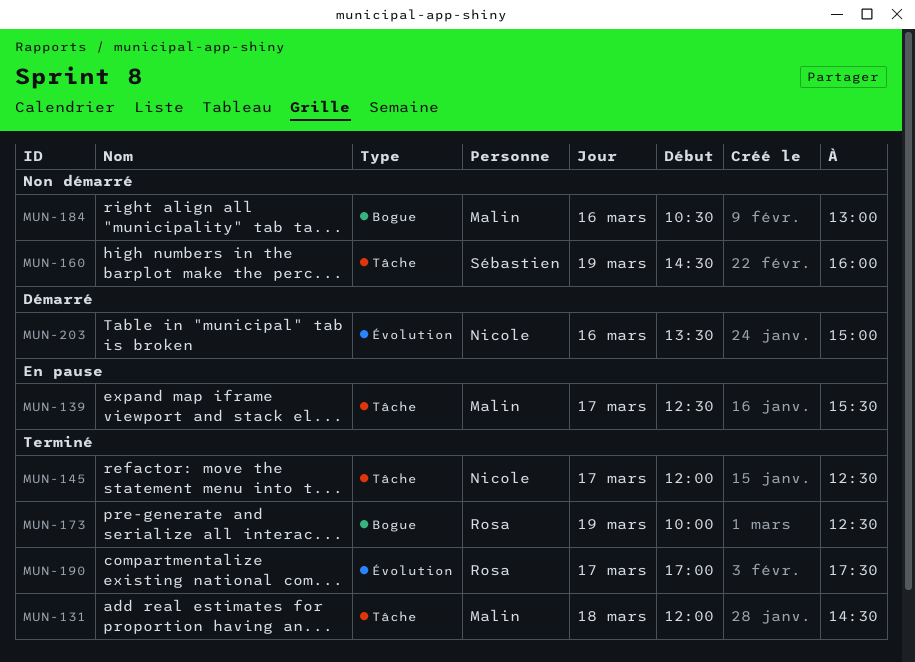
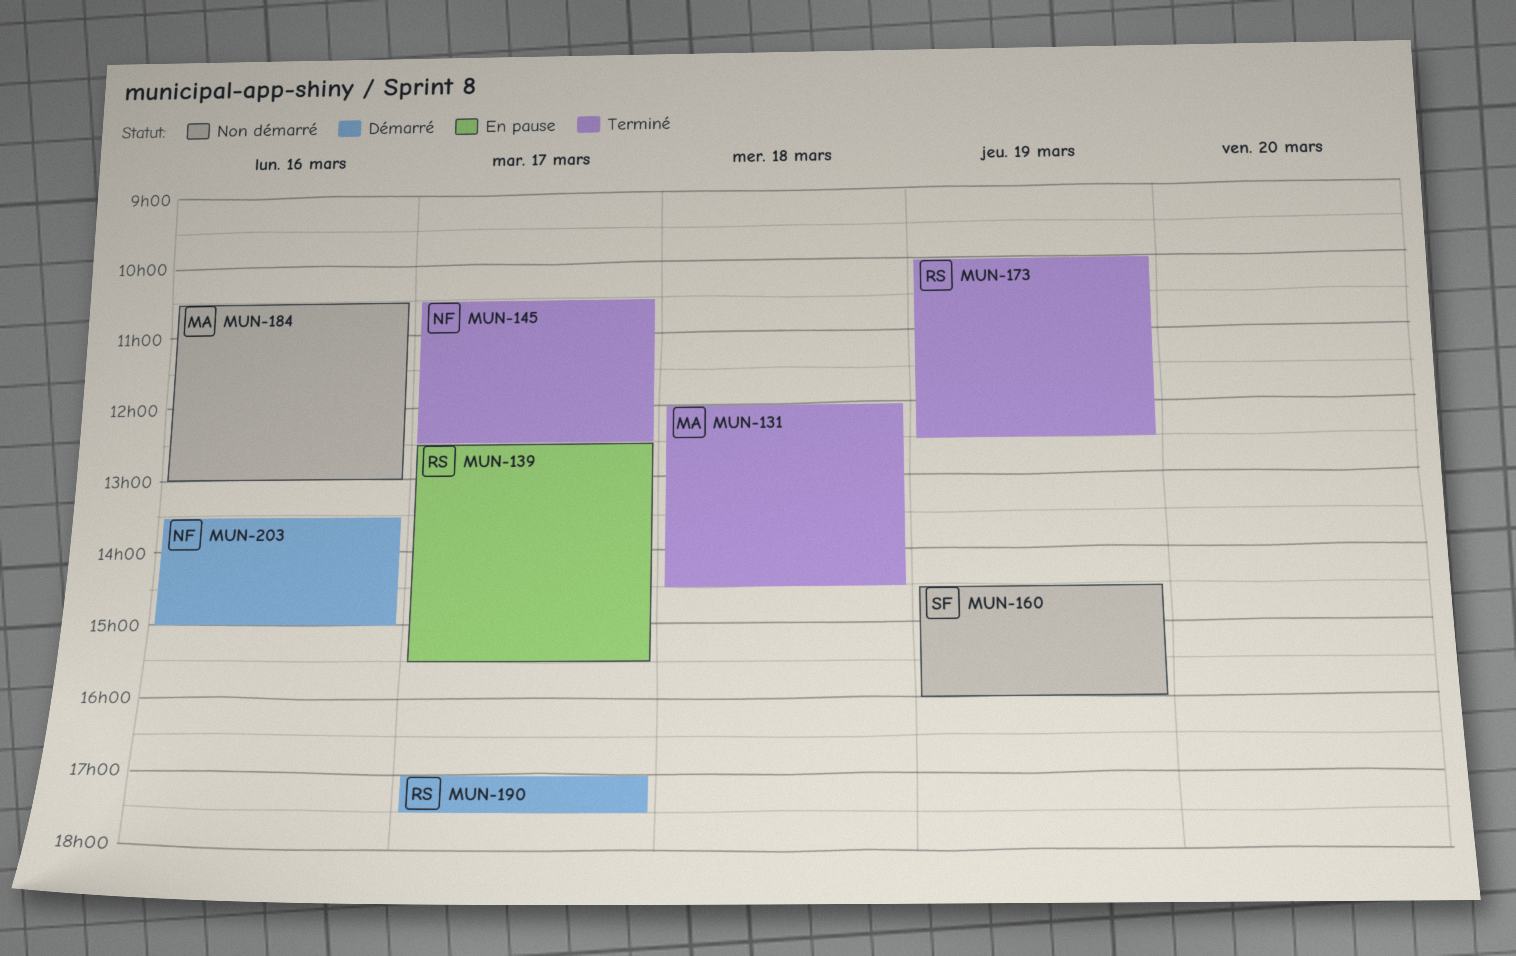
MUN-139, owner: Malin -> Rosa
MUN-145, begins: 12:00 -> 10:30
MUN-190, status: Terminé -> Démarré

